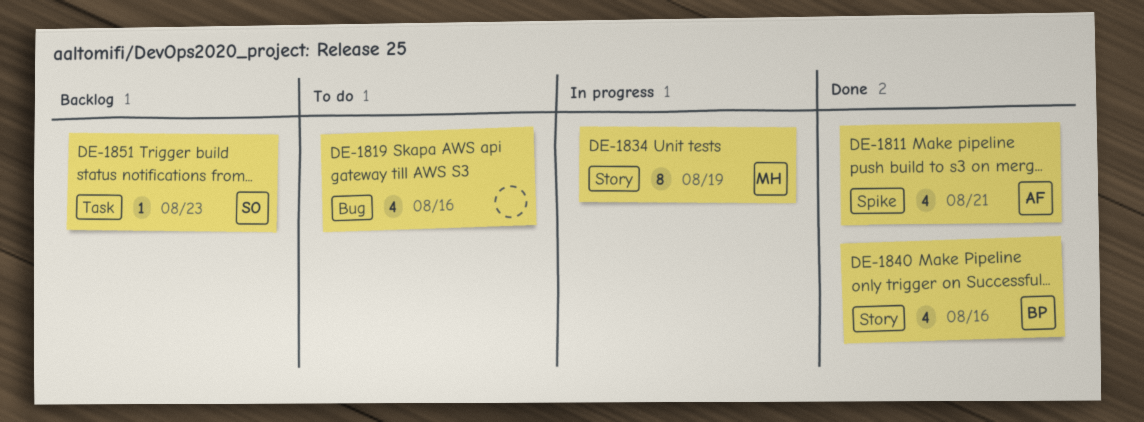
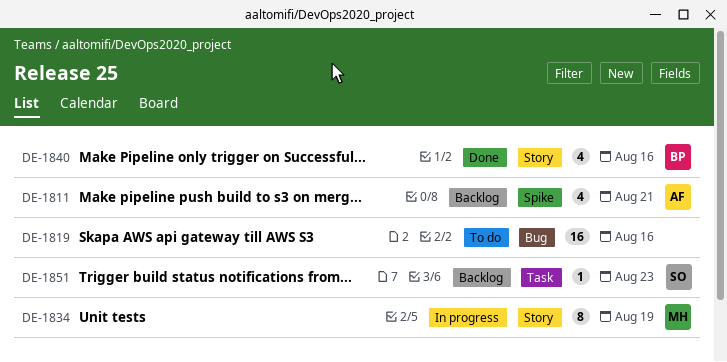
DE-1811, status: Done -> Backlog
DE-1819, estimate: 4 -> 16

